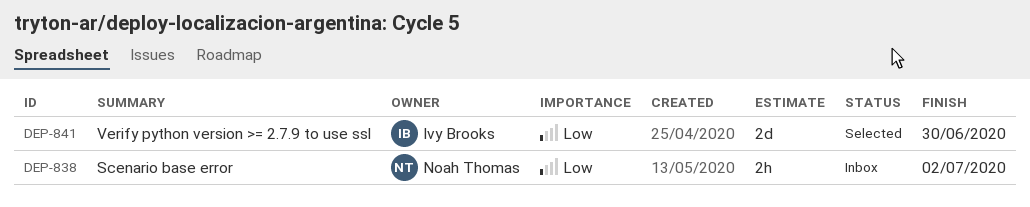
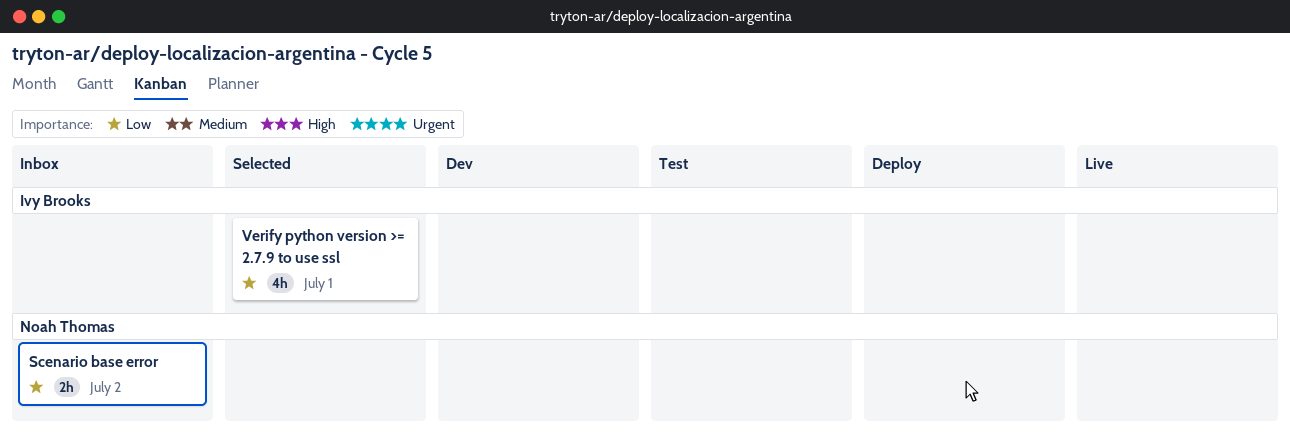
Verify python version >= 2.7.9 to use ssl, estimate: 2d -> 4h
Verify python version >= 2.7.9 to use ssl, due: Jun 30 -> Jul 1

